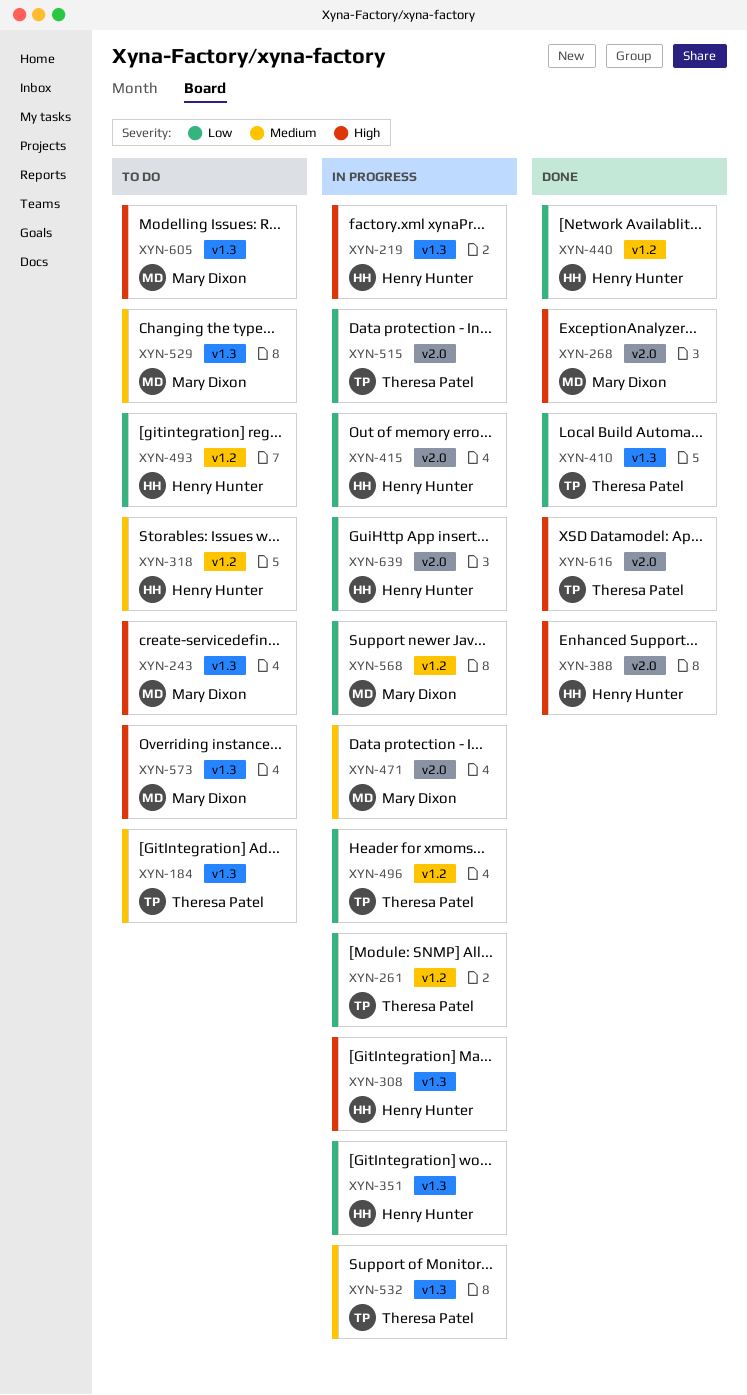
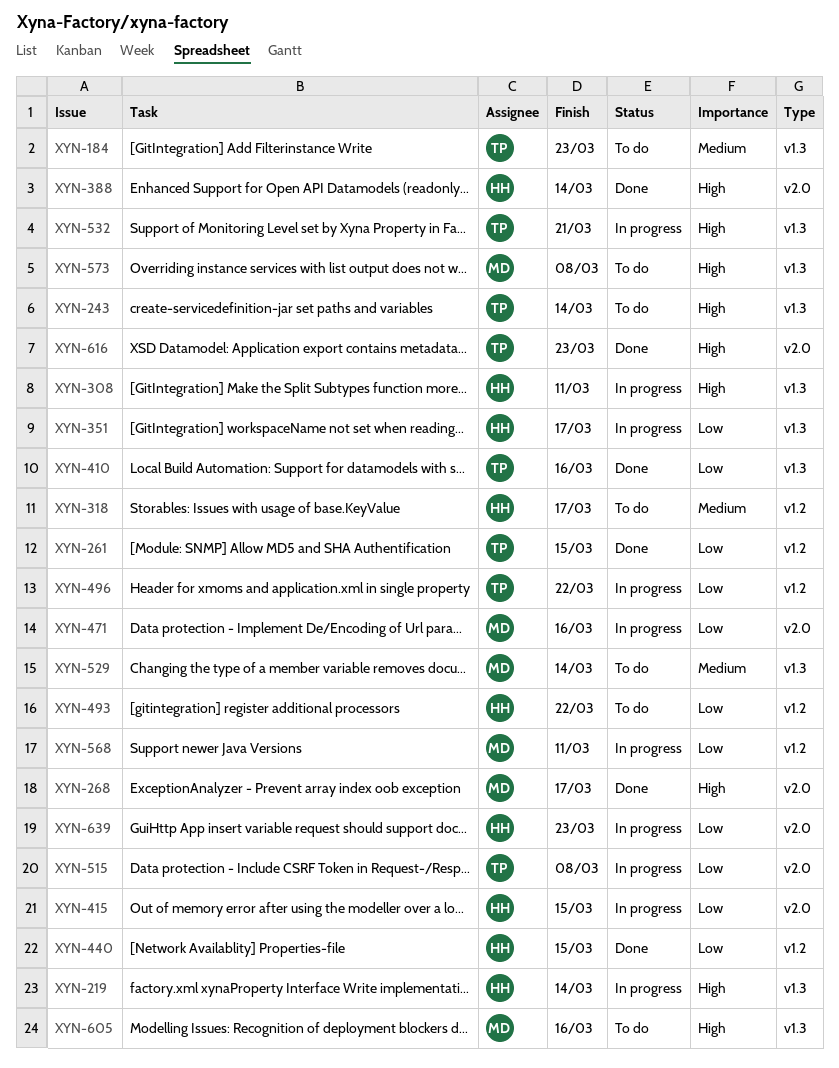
XYN-243, owner: Mary Dixon -> Theresa Patel
XYN-261, status: In progress -> Done
XYN-471, priority: Medium -> Low
XYN-532, priority: Medium -> High

